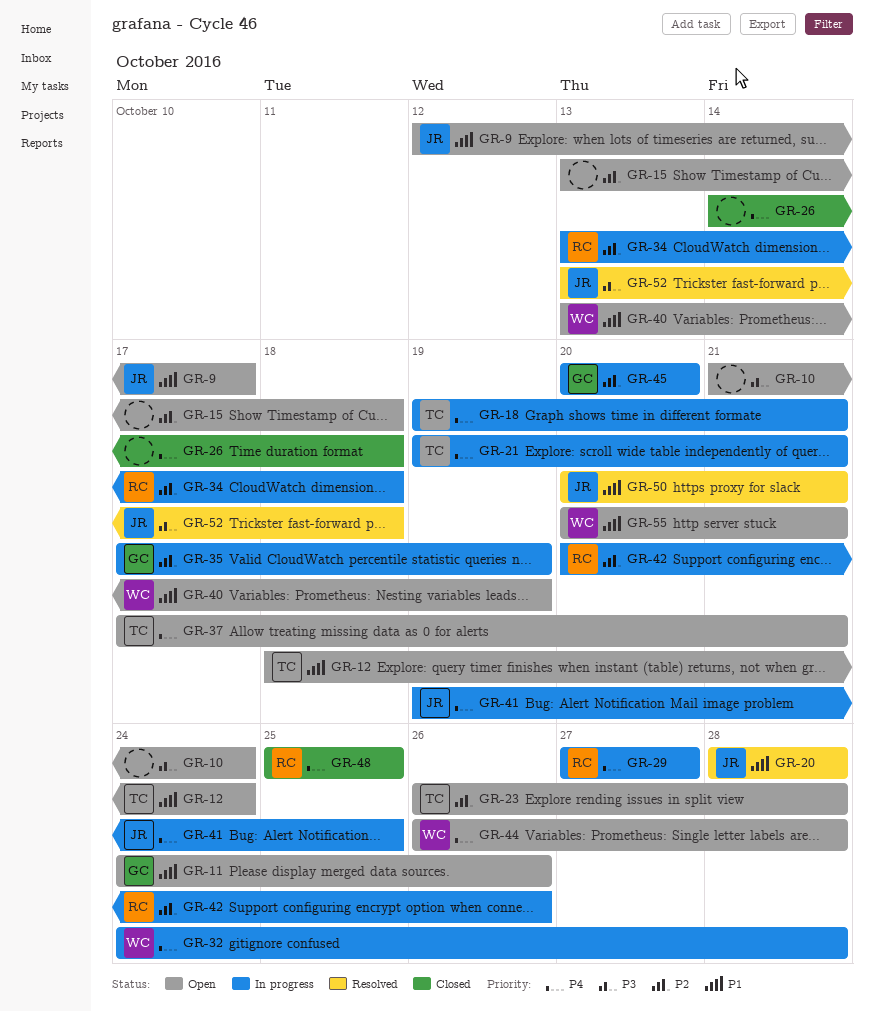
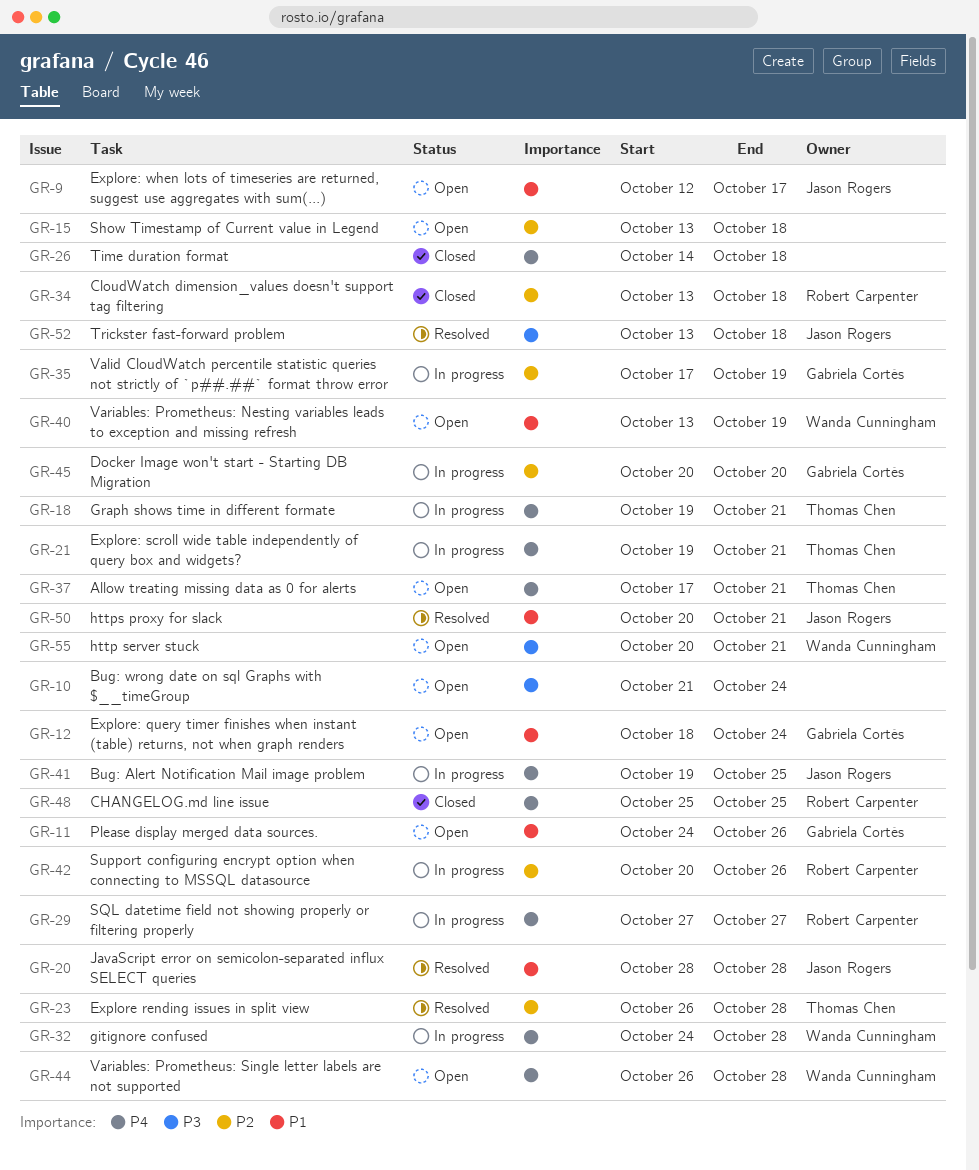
GR-12, owner: Thomas Chen -> Gabriela Cortés
GR-23, status: Open -> Resolved
GR-34, status: In progress -> Closed
GR-55, priority: P1 -> P3

